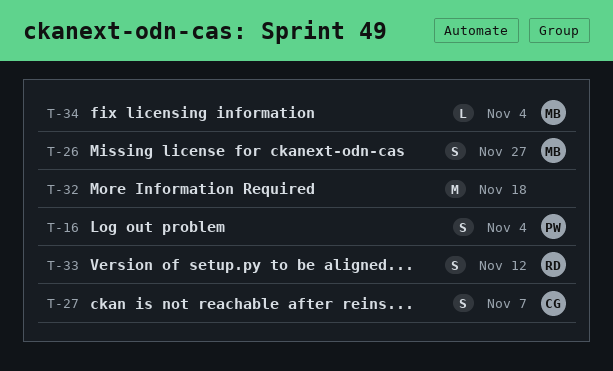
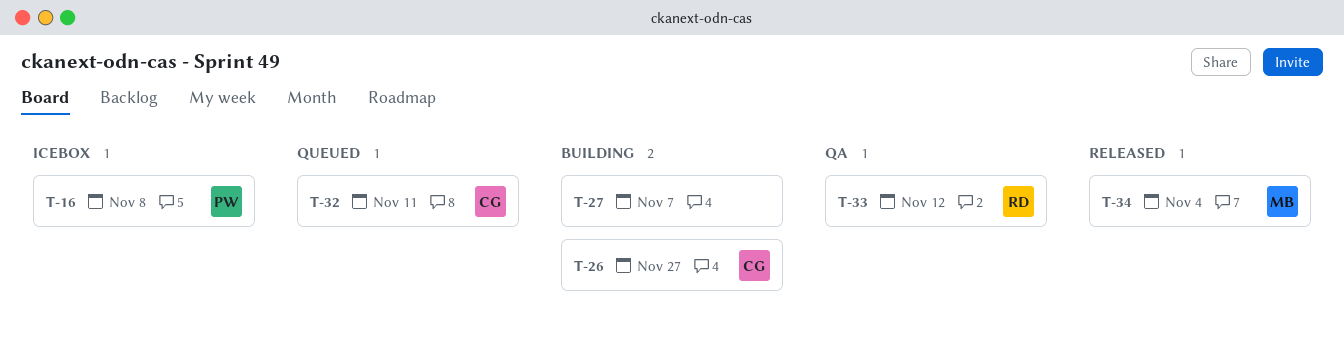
T-16, due: Nov 4 -> Nov 8
T-26, owner: MB -> CG
T-27, owner: CG -> none
T-32, owner: none -> CG
T-32, due: Nov 18 -> Nov 11

